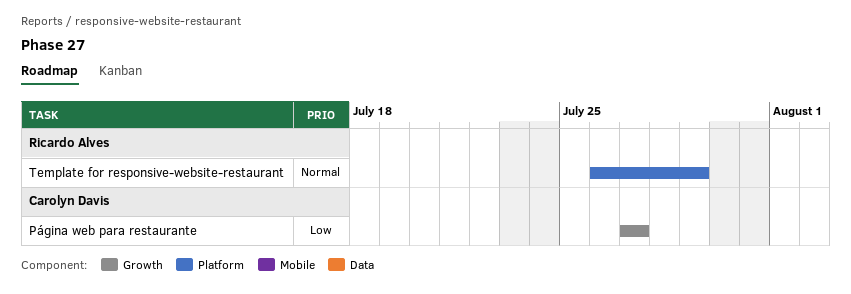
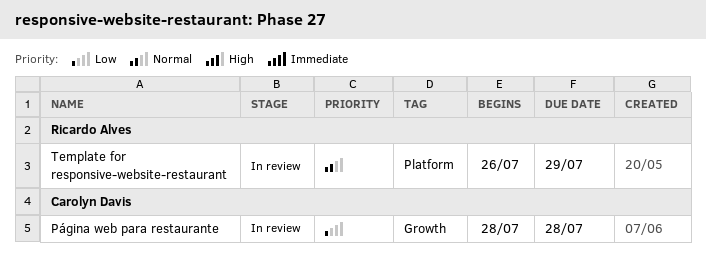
Página web para restaurante, start: Jul 27 -> Jul 28
Página web para restaurante, due: Jul 27 -> Jul 28

